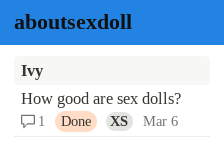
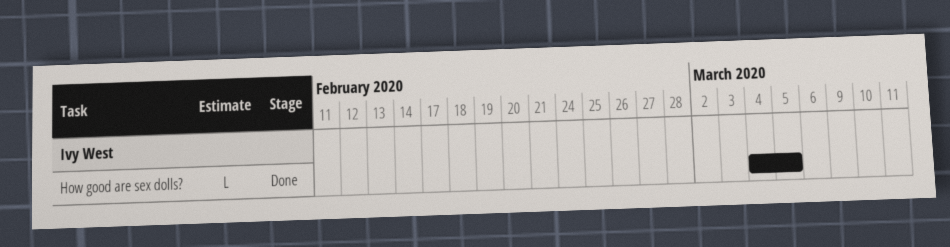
How good are sex dolls?, estimate: XS -> L
How good are sex dolls?, due: Mar 6 -> Mar 5

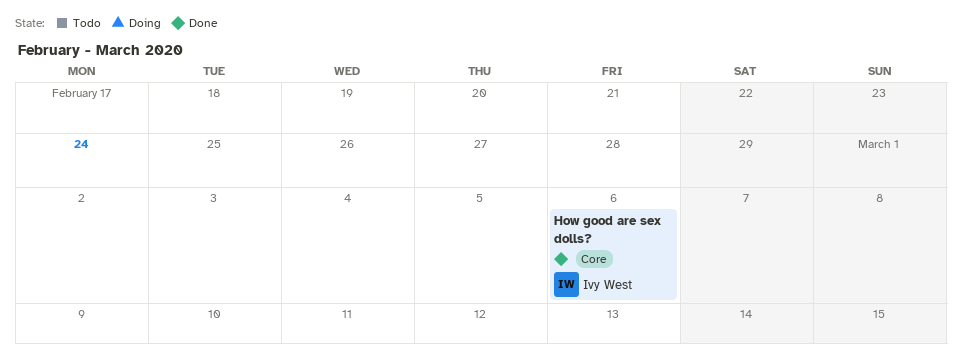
How good are sex dolls?, due: Mar 5 -> Mar 6

